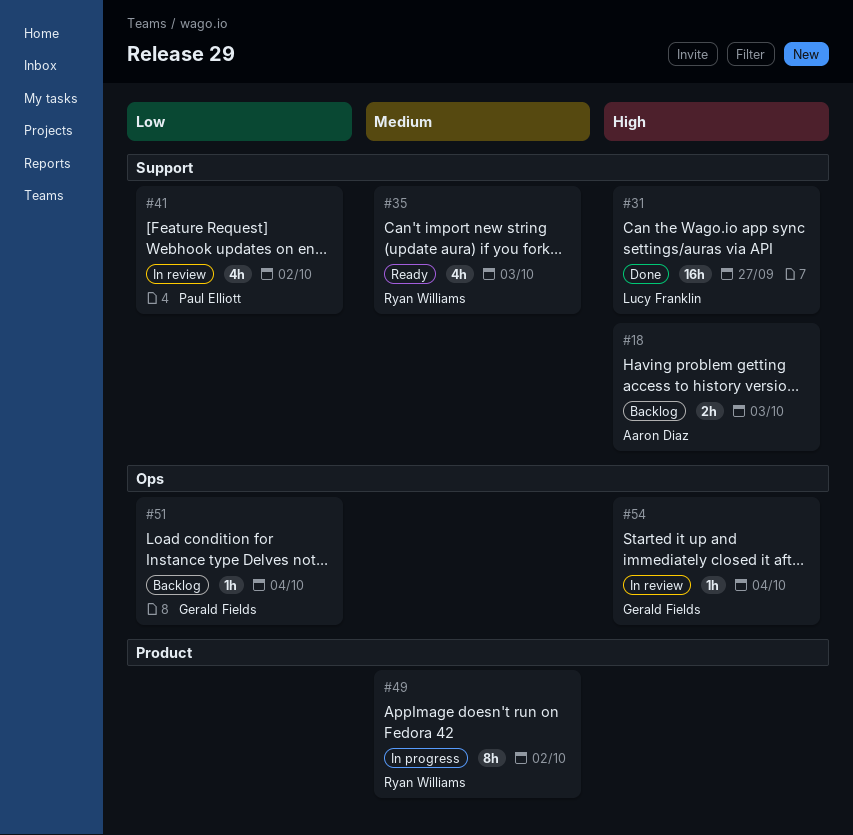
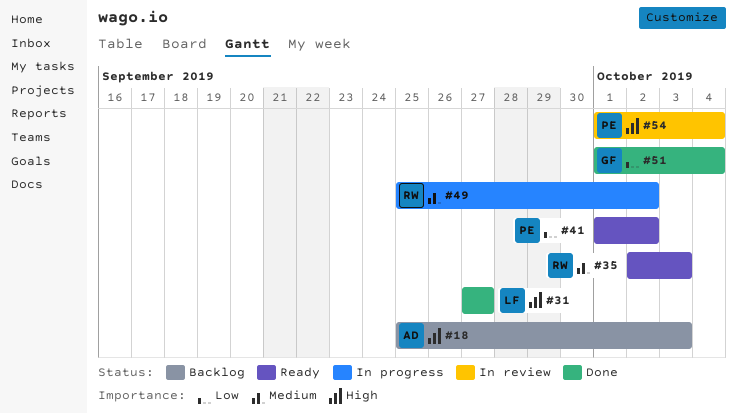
#41, status: In review -> Ready
#51, status: Backlog -> Done
#54, owner: Gerald Fields -> Paul Elliott

